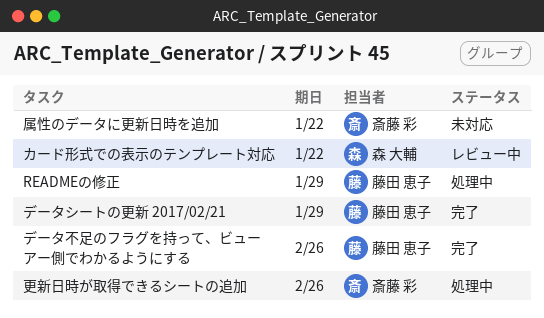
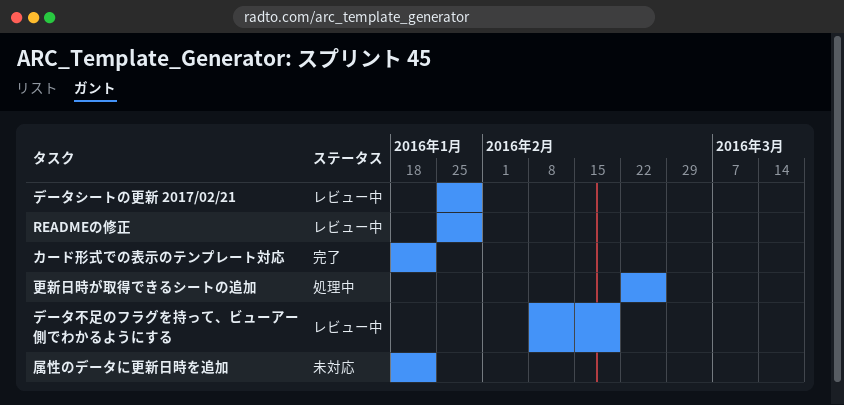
READMEの修正, status: 処理中 -> レビュー中
カード形式での表示のテンプレート対応, status: レビュー中 -> 完了
データシートの更新 2017/02/21, status: 完了 -> レビュー中
データ不足のフラグを持って、ビューアー側でわかるようにする, status: 完了 -> レビュー中
データ不足のフラグを持って、ビューアー側でわかるようにする, due: Feb 26 -> Feb 19

